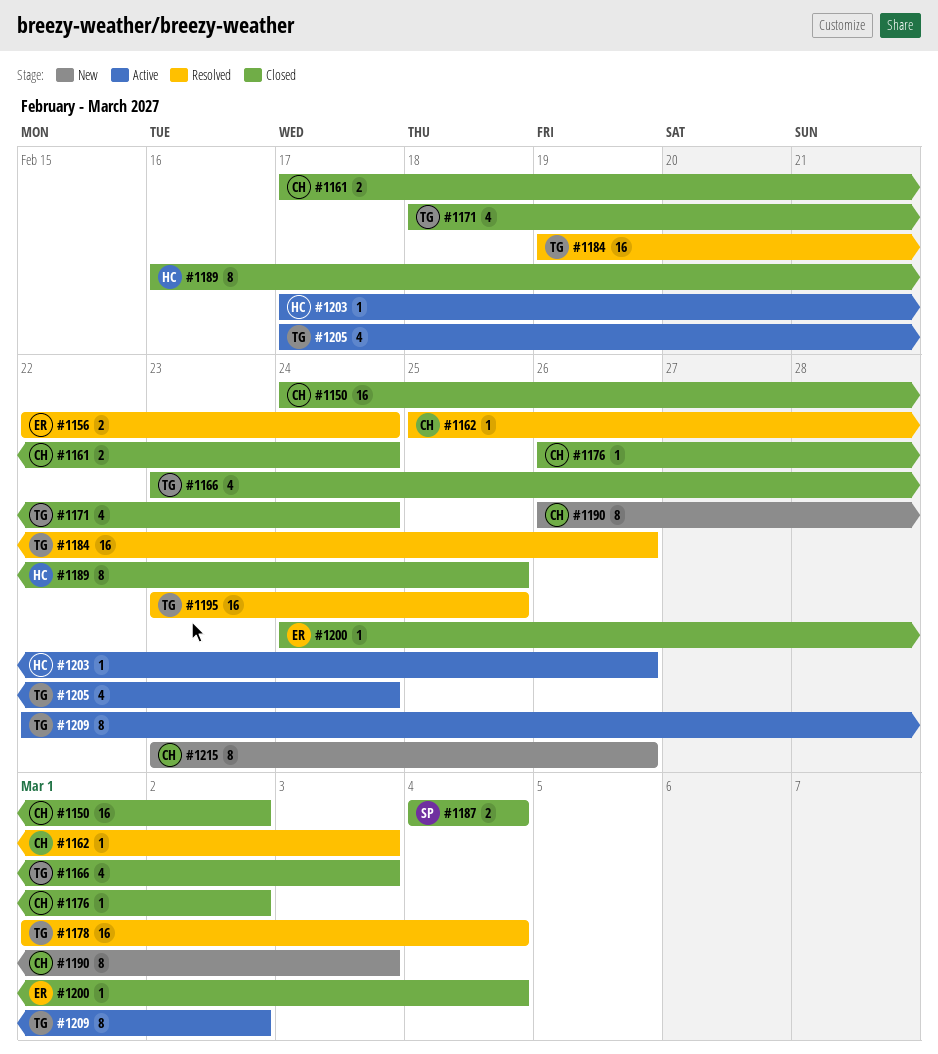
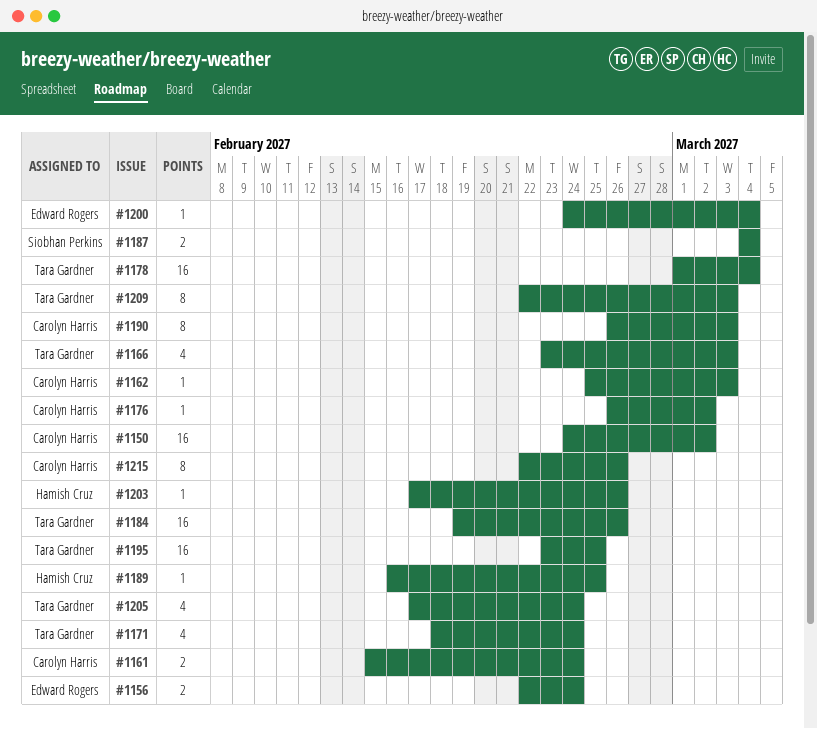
#1161, start: Feb 17 -> Feb 15
#1189, estimate: 8 -> 1
#1209, due: Mar 2 -> Mar 3
#1215, start: Feb 23 -> Feb 22

